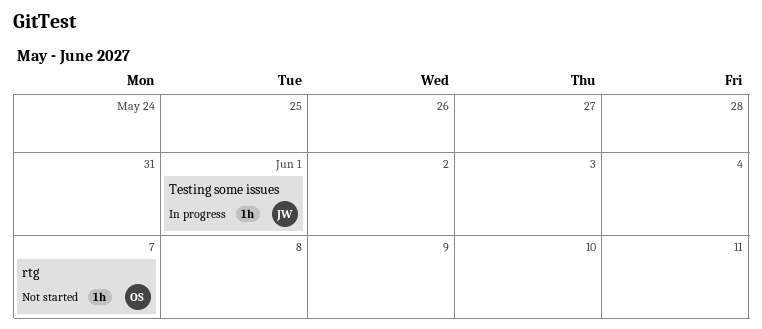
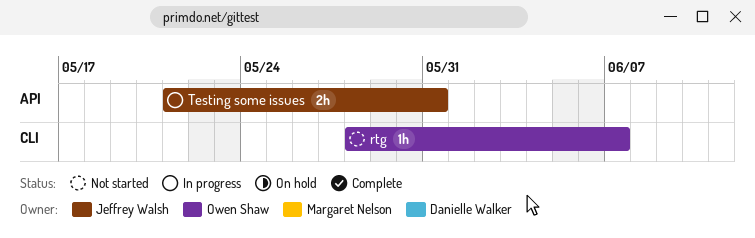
Testing some issues, estimate: 1h -> 2h
Testing some issues, due: Jun 1 -> May 31

